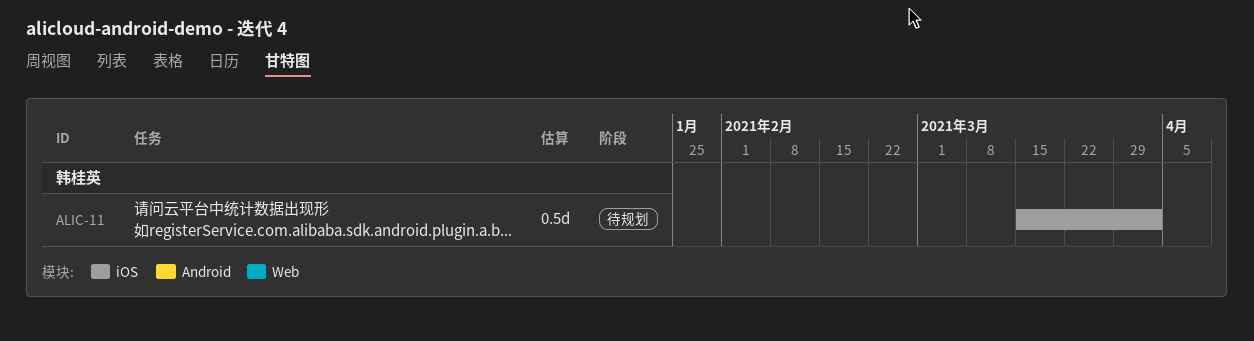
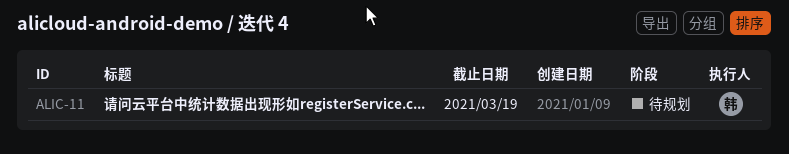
ALIC-11, due: Apr 2 -> Mar 19

